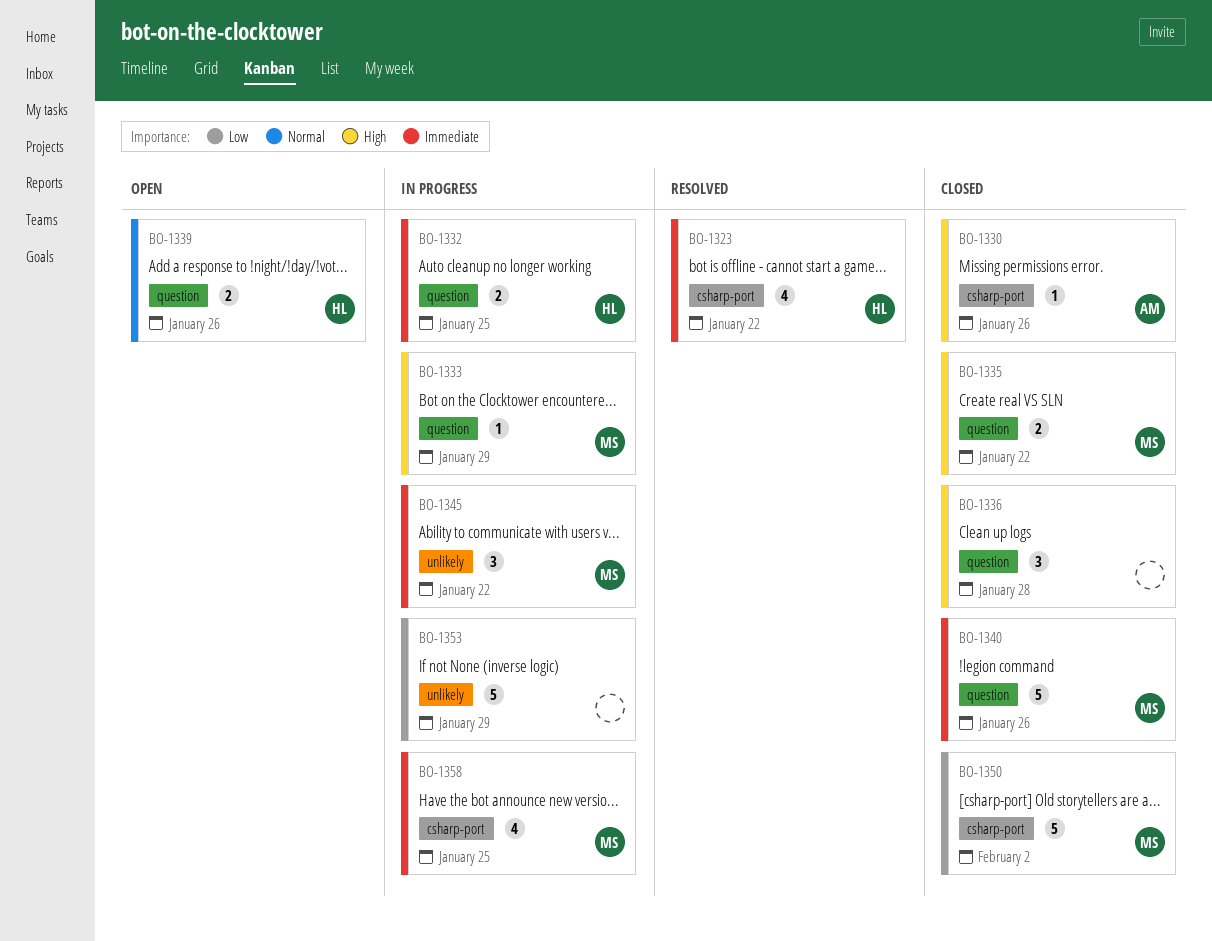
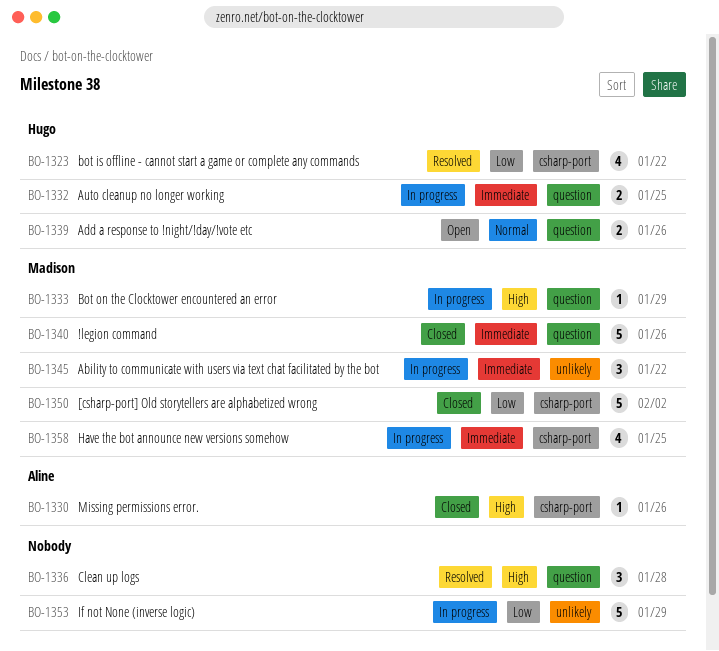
BO-1323, priority: Immediate -> Low
BO-1335: present -> none
BO-1336, status: Closed -> Resolved

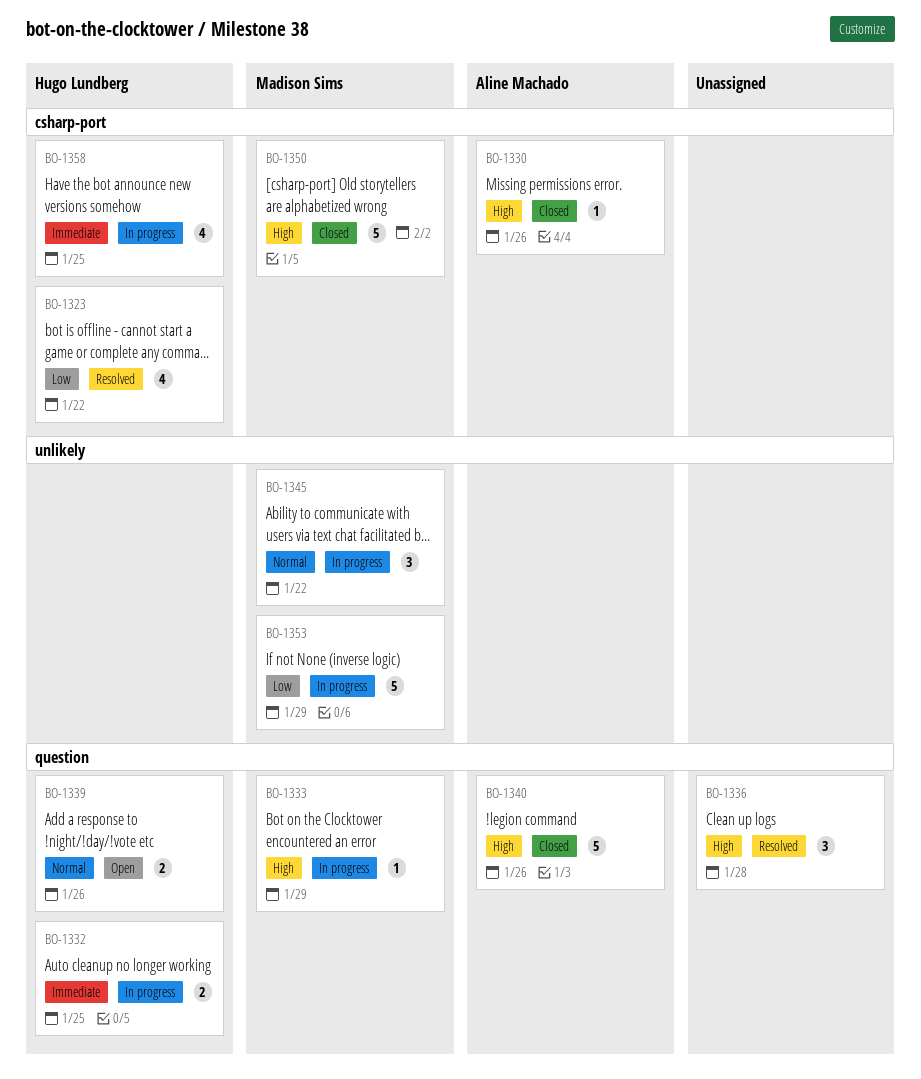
BO-1340, owner: Madison Sims -> Aline Machado
BO-1340, priority: Immediate -> High
BO-1345, priority: Immediate -> Normal
BO-1350, priority: Low -> High
BO-1353, owner: none -> Madison Sims
BO-1358, owner: Madison Sims -> Hugo Lundberg

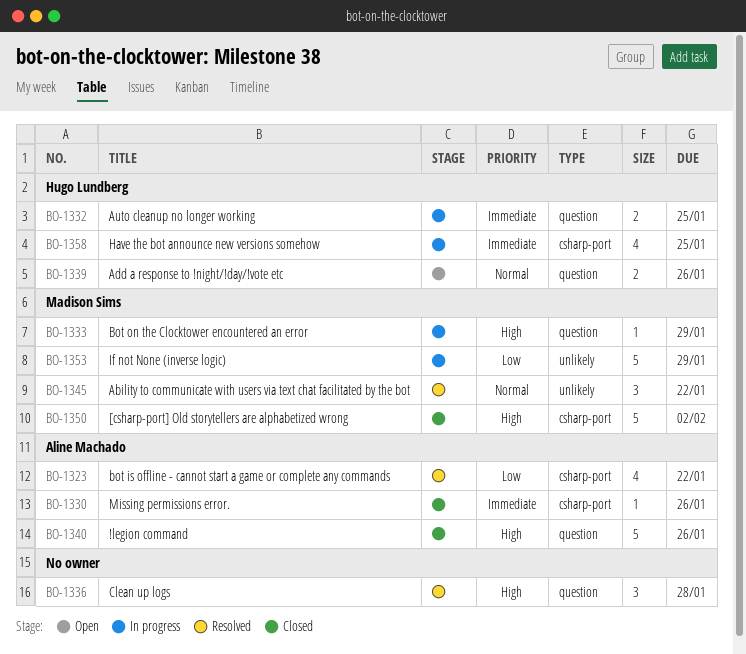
BO-1323, owner: Hugo Lundberg -> Aline Machado
BO-1330, priority: High -> Immediate
BO-1345, status: In progress -> Resolved

